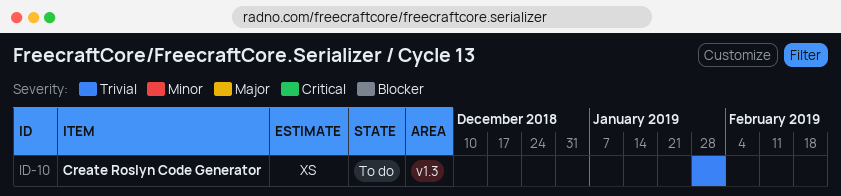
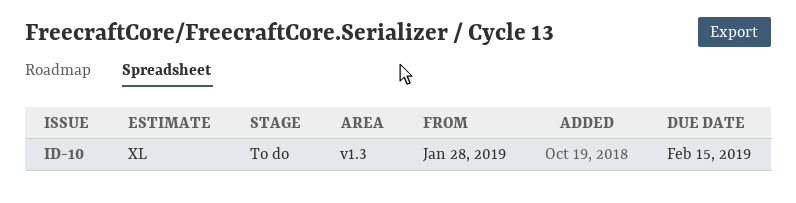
ID-10, estimate: XS -> XL
ID-10, due: Feb 1 -> Feb 15

